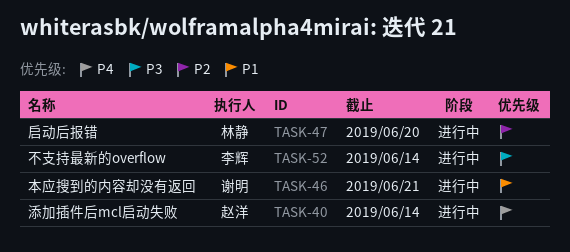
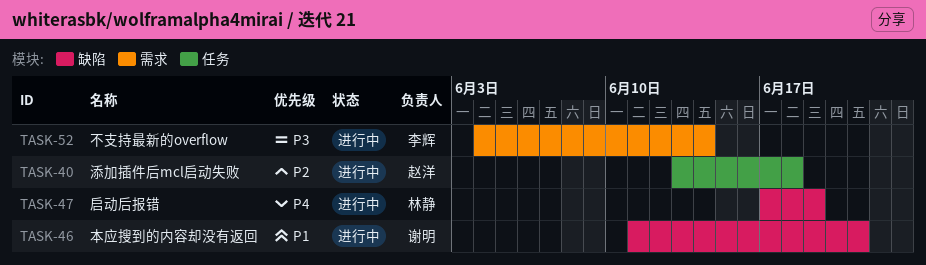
TASK-40, priority: P4 -> P2
TASK-40, due: Jun 14 -> Jun 18
TASK-47, priority: P2 -> P4
TASK-47, due: Jun 20 -> Jun 19

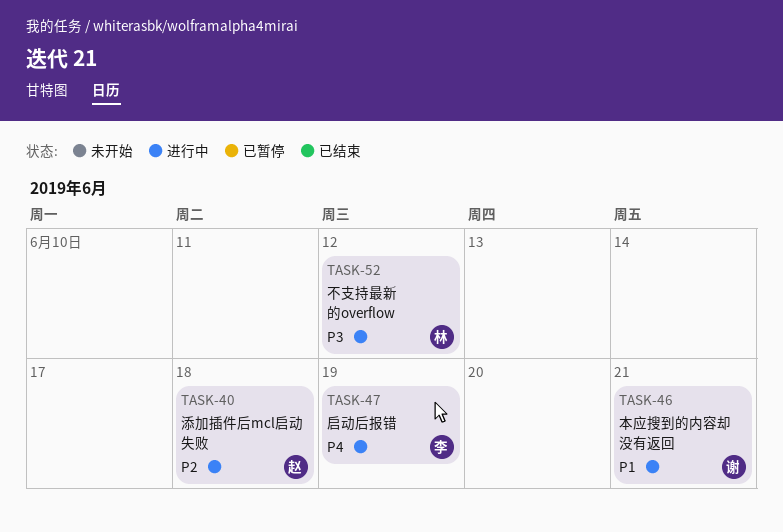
TASK-47, owner: 林静 -> 李辉
TASK-52, owner: 李辉 -> 林静
TASK-52, due: Jun 14 -> Jun 12

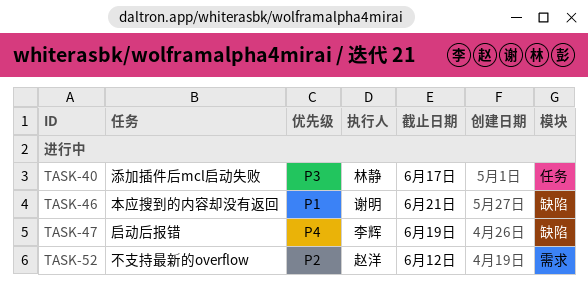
TASK-40, owner: 赵洋 -> 林静
TASK-40, priority: P2 -> P3
TASK-40, due: Jun 18 -> Jun 17
TASK-52, owner: 林静 -> 赵洋
TASK-52, priority: P3 -> P2

